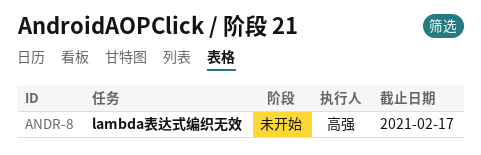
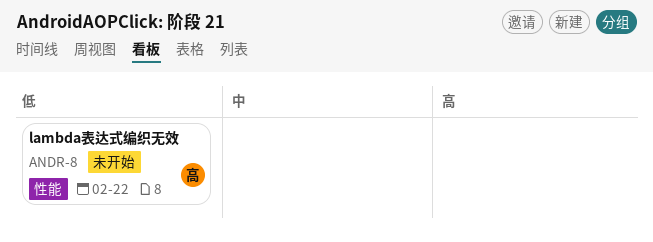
ANDR-8, due: Feb 17 -> Feb 22

